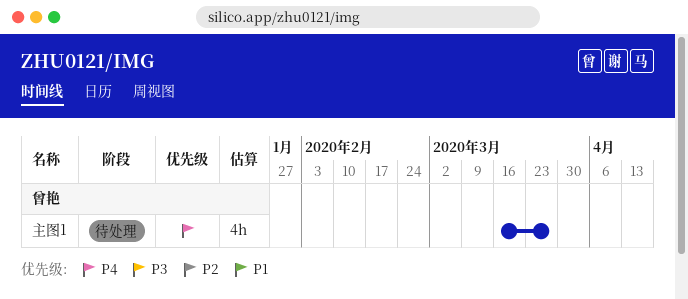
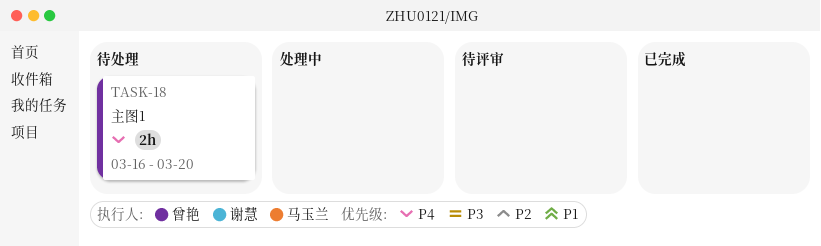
主图1, estimate: 4h -> 2h
主图1, due: Mar 27 -> Mar 20

